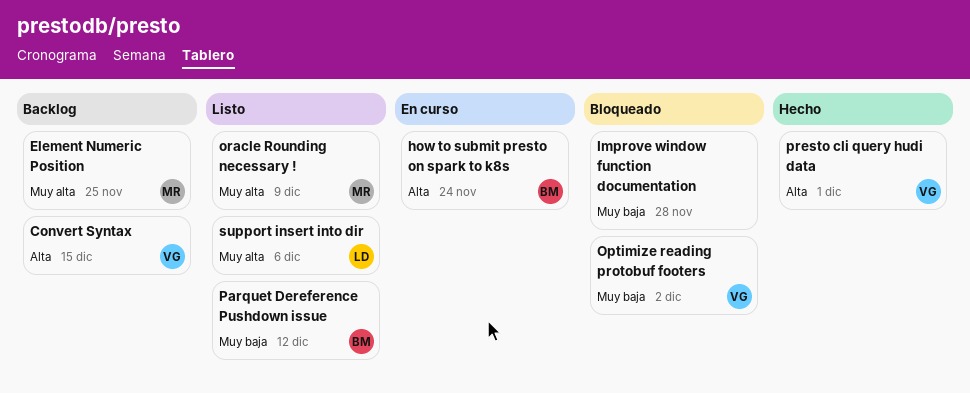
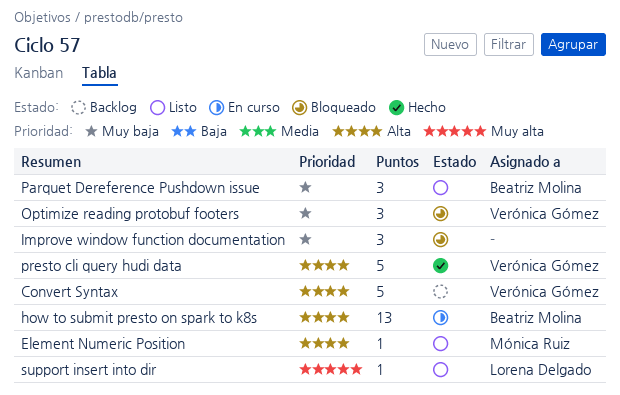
Element Numeric Position, status: Backlog -> Listo
Element Numeric Position, priority: Muy alta -> Alta
oracle Rounding necessary !: present -> none

